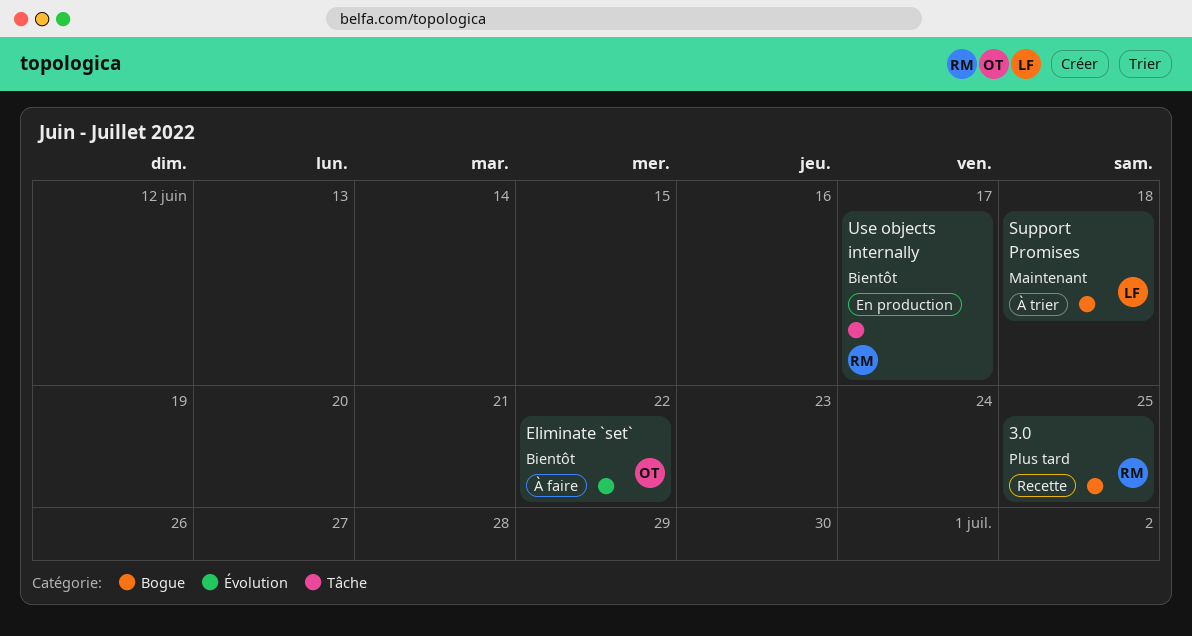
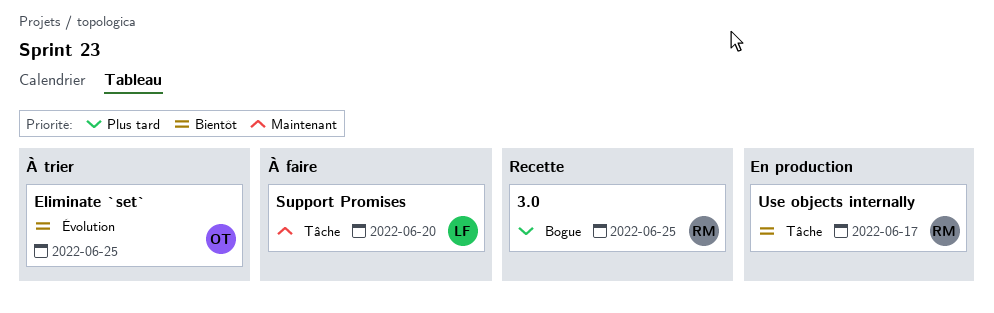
Eliminate `set`, status: À faire -> À trier
Eliminate `set`, due: Jun 22 -> Jun 25
Support Promises, status: À trier -> À faire
Support Promises, label: Bogue -> Tâche
Support Promises, due: Jun 18 -> Jun 20

